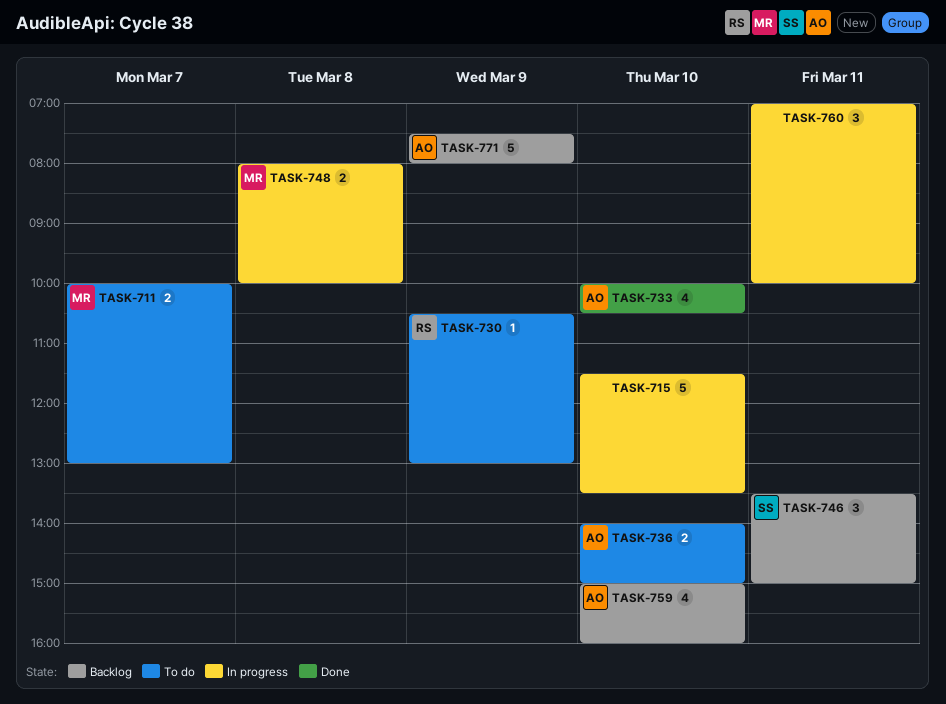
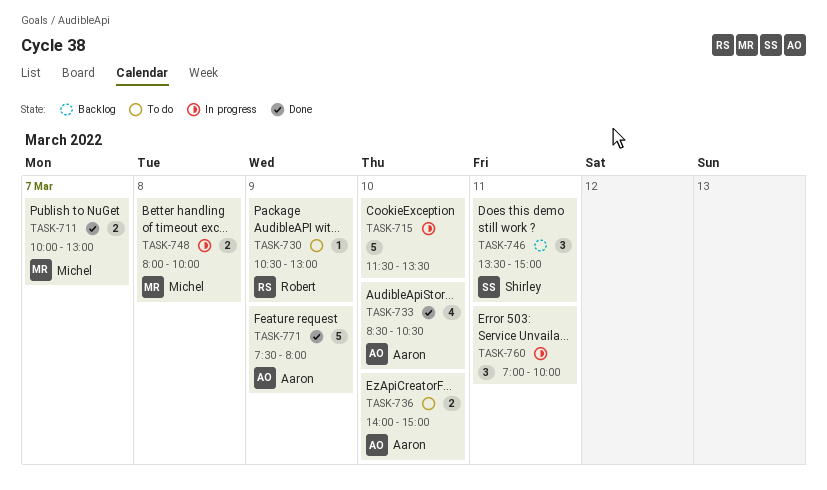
TASK-711, status: To do -> Done
TASK-733, begins: 10:00 -> 08:30
TASK-759: present -> none
TASK-771, status: Backlog -> Done

